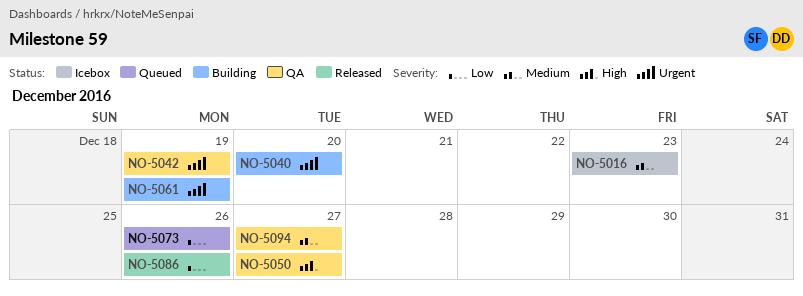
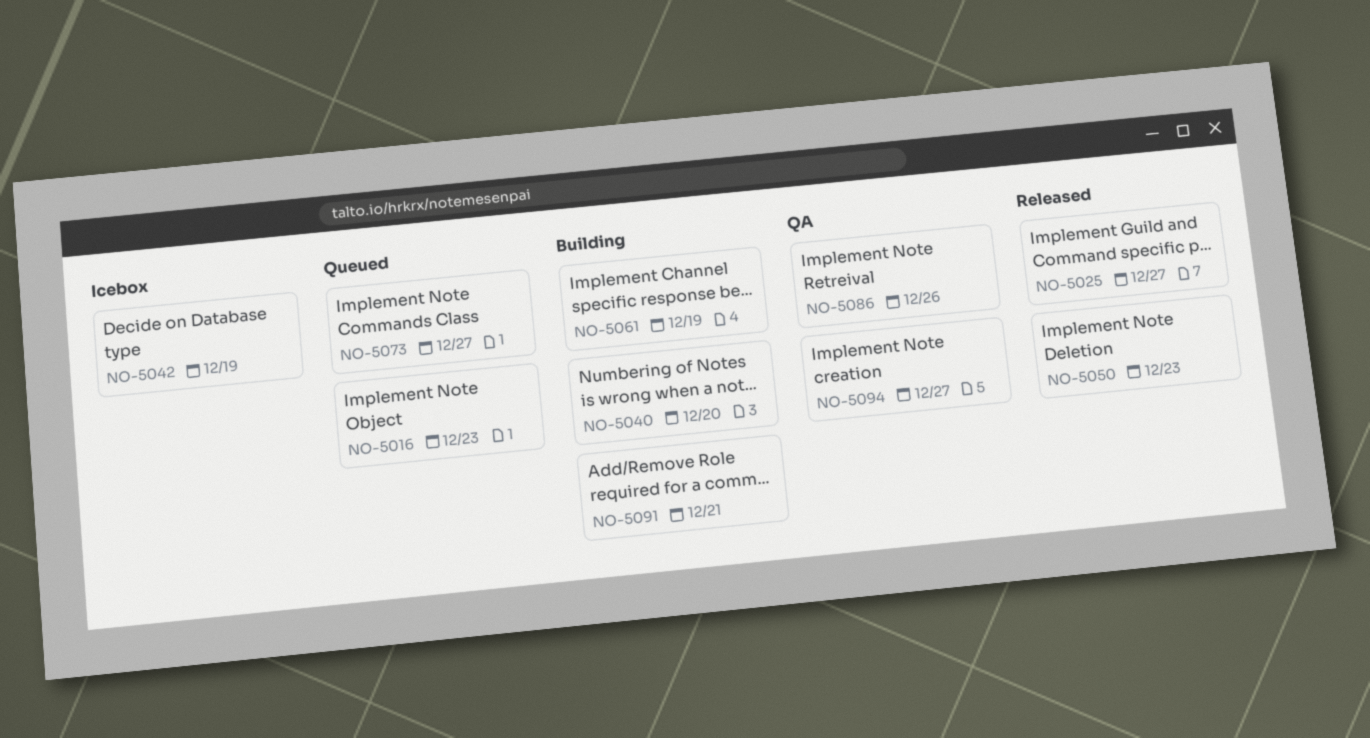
NO-5016, status: Icebox -> Queued
NO-5025: none -> present
NO-5042, status: QA -> Icebox
NO-5050, status: QA -> Released
NO-5050, due: Dec 27 -> Dec 23
NO-5073, due: Dec 26 -> Dec 27
NO-5086, status: Released -> QA
NO-5091: none -> present

